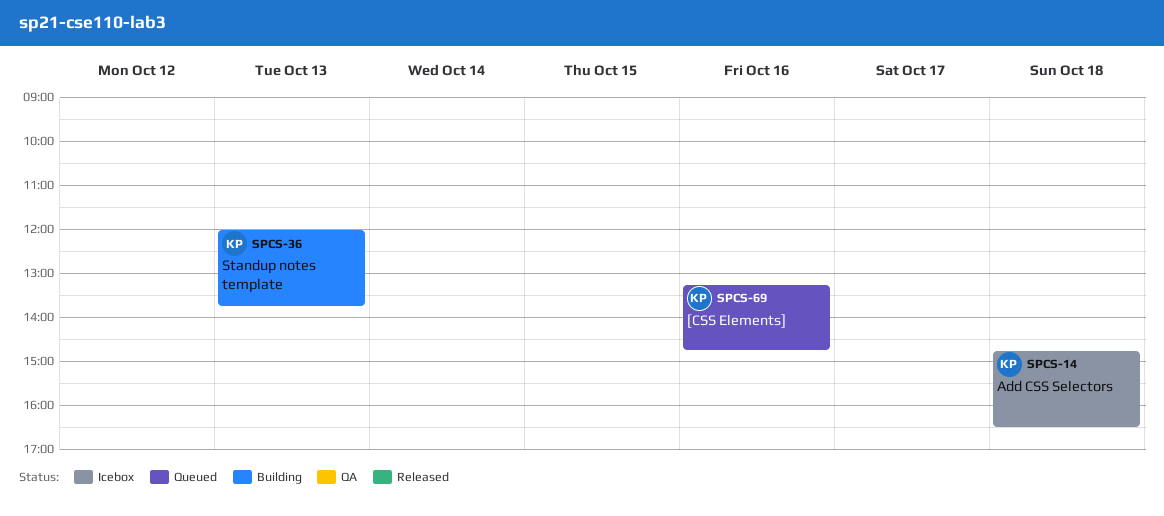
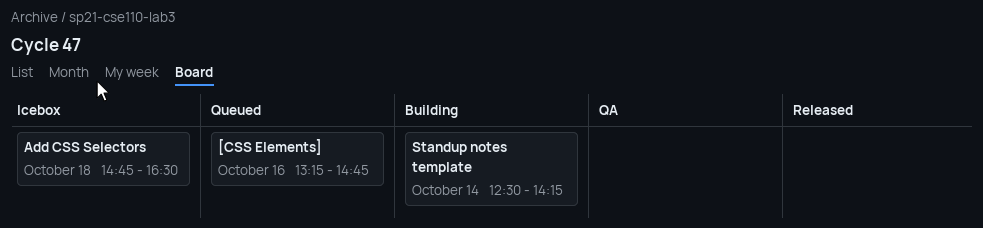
Standup notes template, day: Oct 13 -> Oct 14
Standup notes template, begins: 12:00 -> 12:30
Standup notes template, ends: 13:45 -> 14:15

